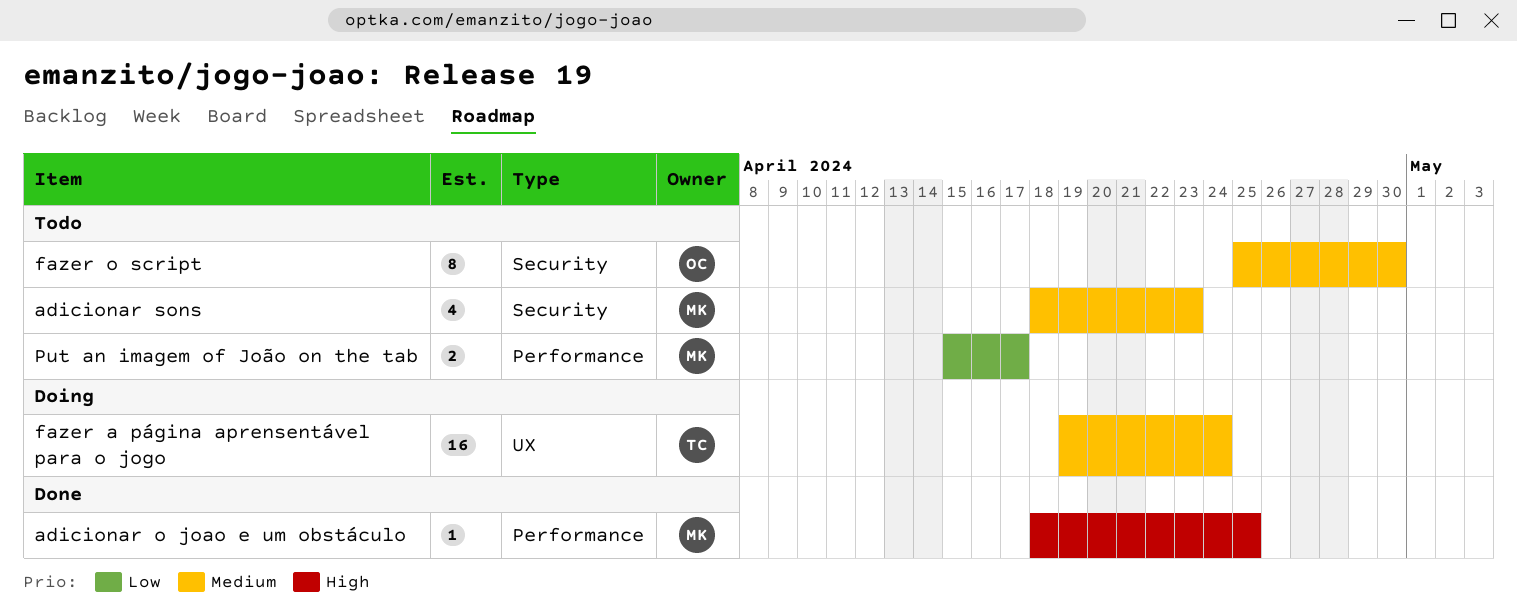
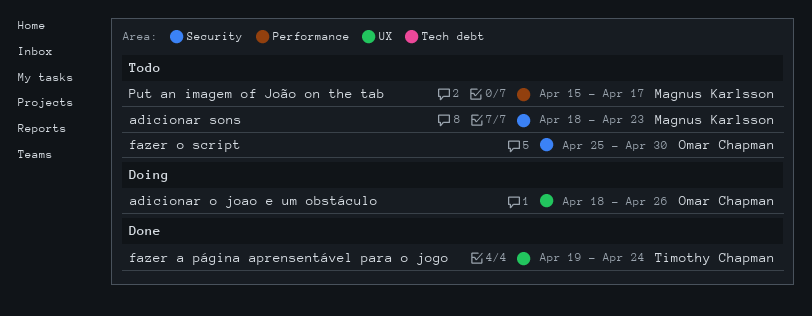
adicionar o joao e um obstáculo, status: Done -> Doing
adicionar o joao e um obstáculo, owner: Magnus Karlsson -> Omar Chapman
adicionar o joao e um obstáculo, label: Performance -> UX
adicionar o joao e um obstáculo, due: Apr 25 -> Apr 26
fazer a página aprensentável para o jogo, status: Doing -> Done

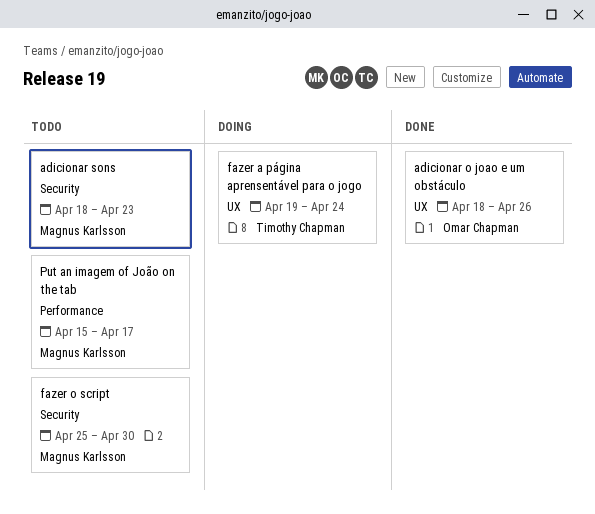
adicionar o joao e um obstáculo, status: Doing -> Done
fazer a página aprensentável para o jogo, status: Done -> Doing
fazer o script, owner: Omar Chapman -> Magnus Karlsson

